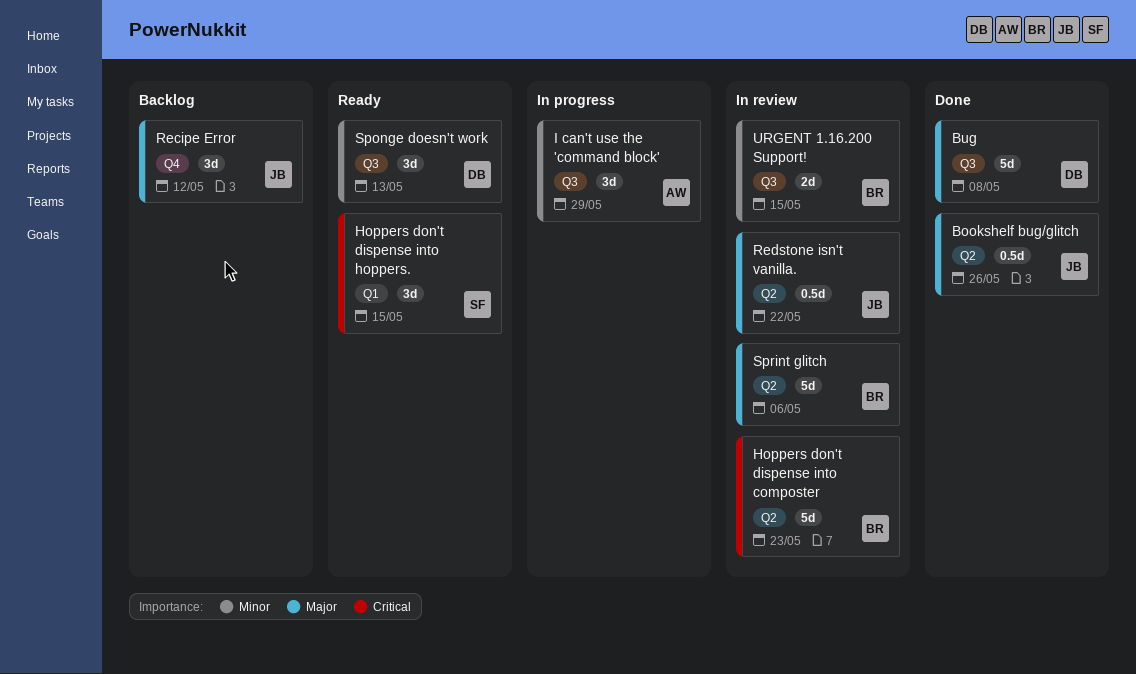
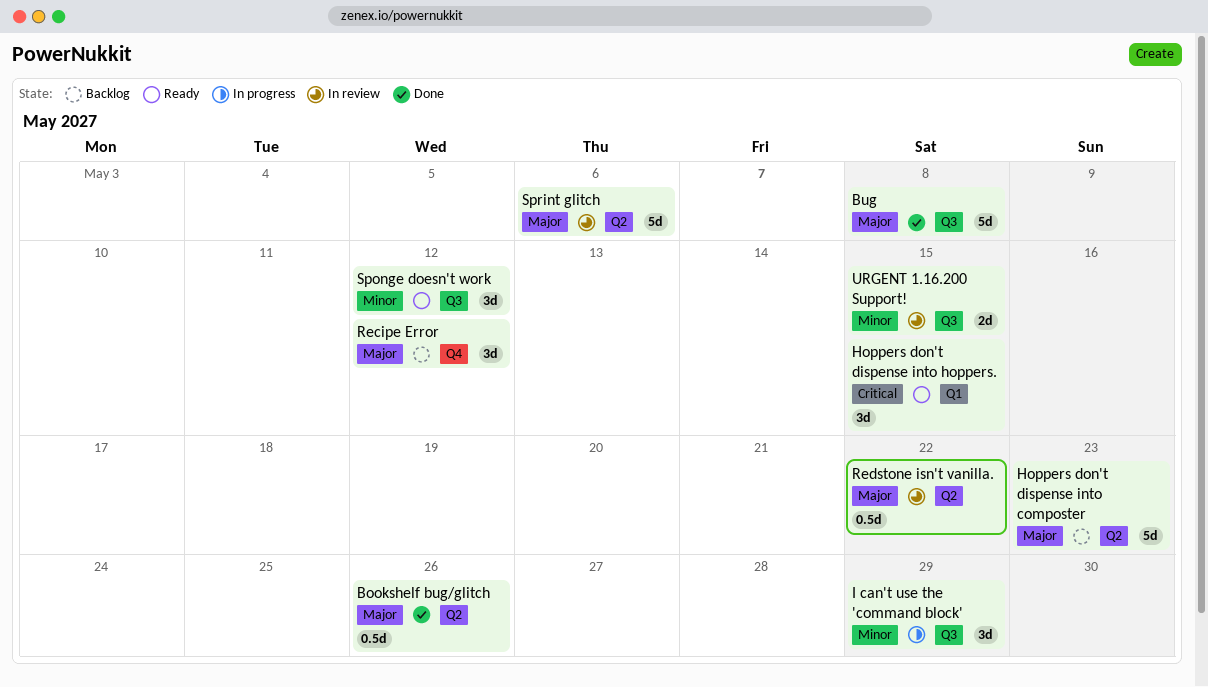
Hoppers don't dispense into composter, status: In review -> Backlog
Hoppers don't dispense into composter, priority: Critical -> Major
Sponge doesn't work, due: May 13 -> May 12

